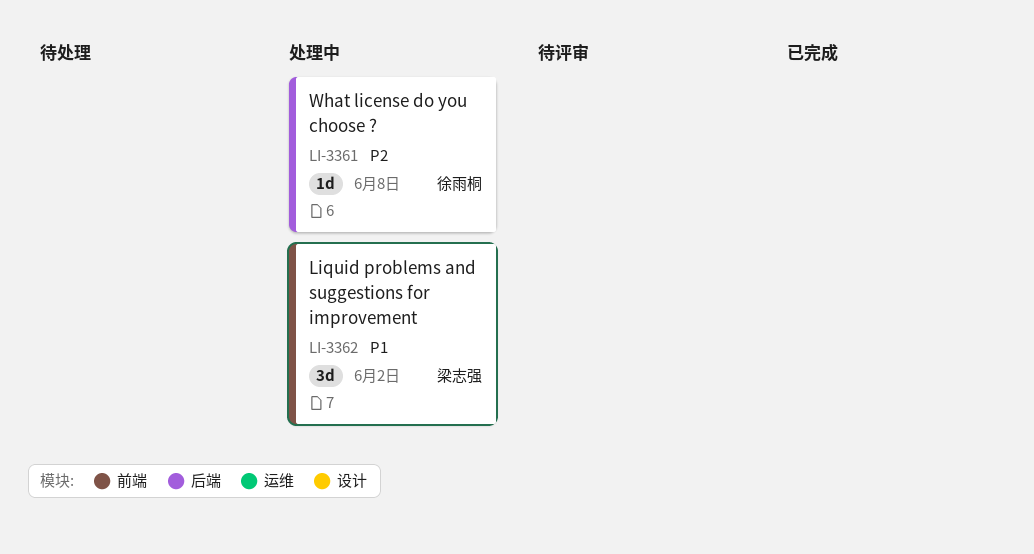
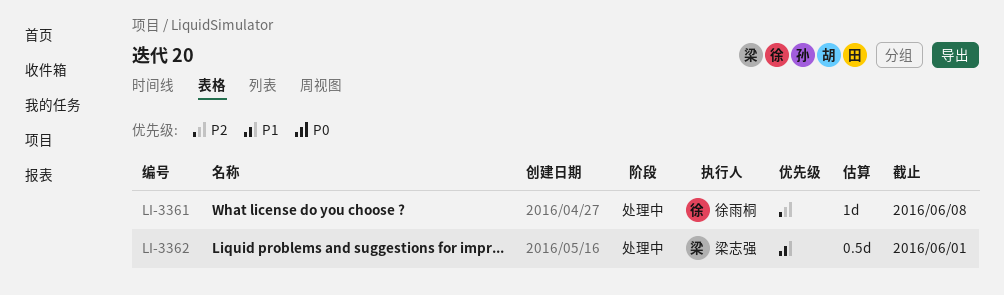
LI-3362, estimate: 3d -> 0.5d
LI-3362, due: Jun 2 -> Jun 1

